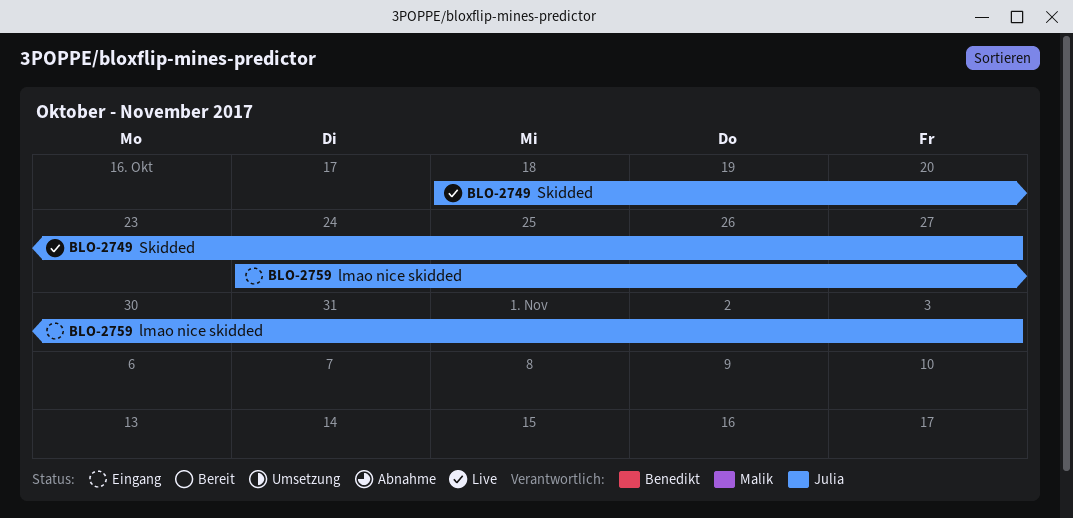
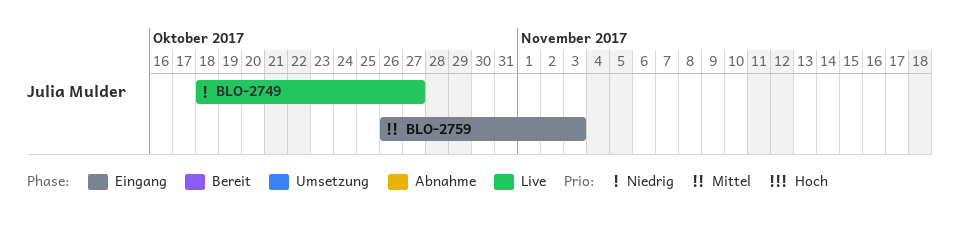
BLO-2759, start: Oct 24 -> Oct 26

